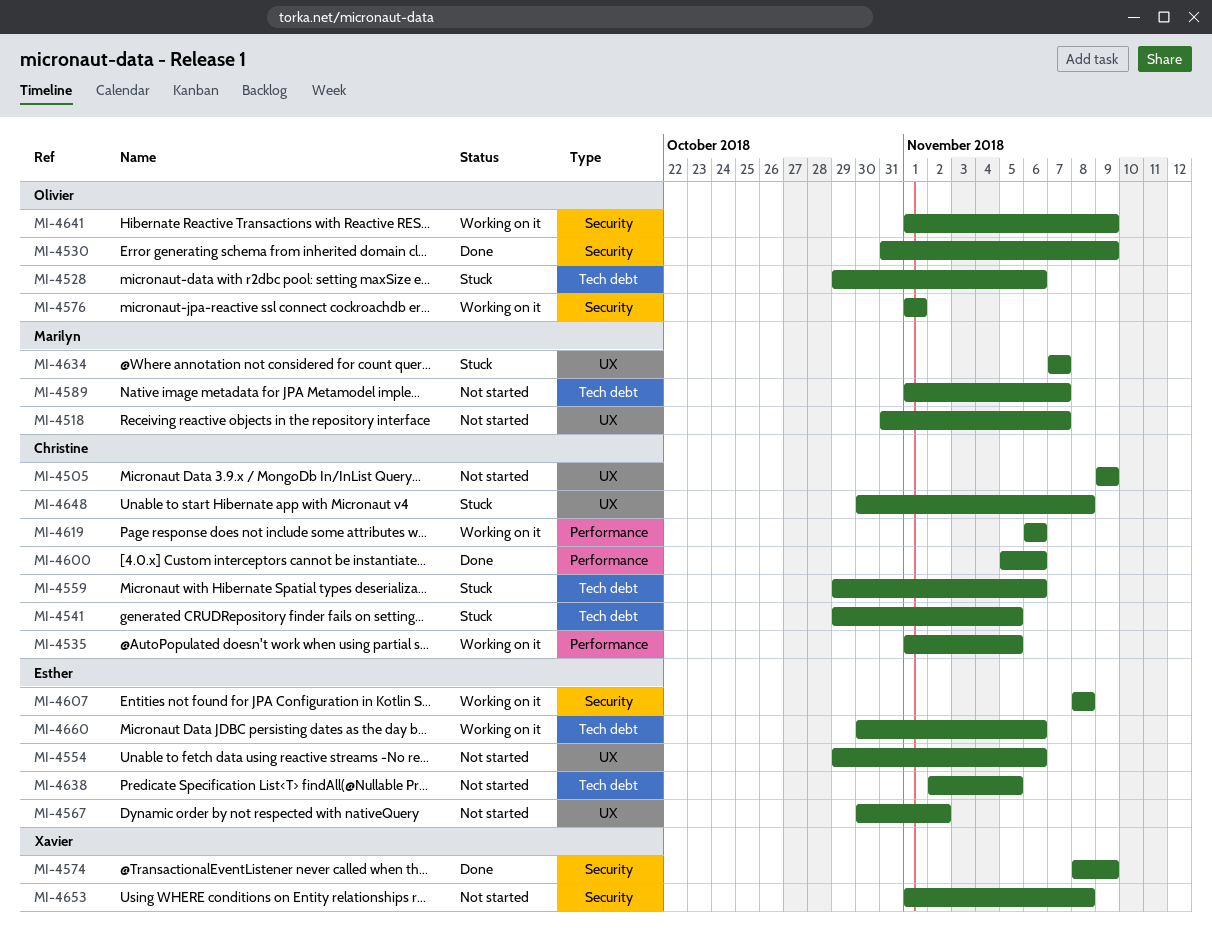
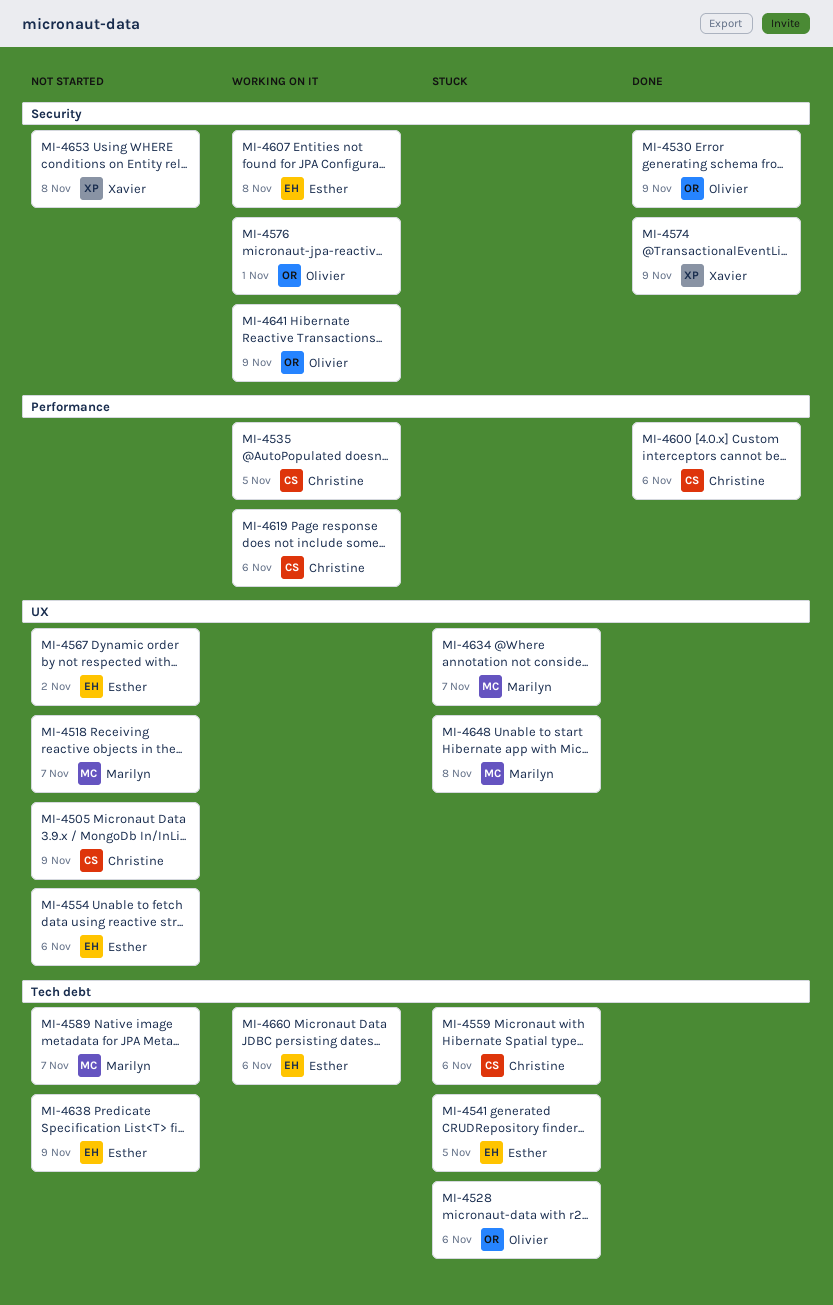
MI-4541, owner: Christine -> Esther
MI-4638, due: Nov 5 -> Nov 9
MI-4648, owner: Christine -> Marilyn

